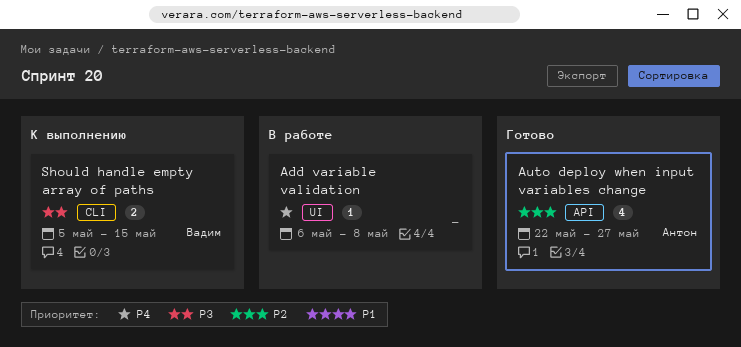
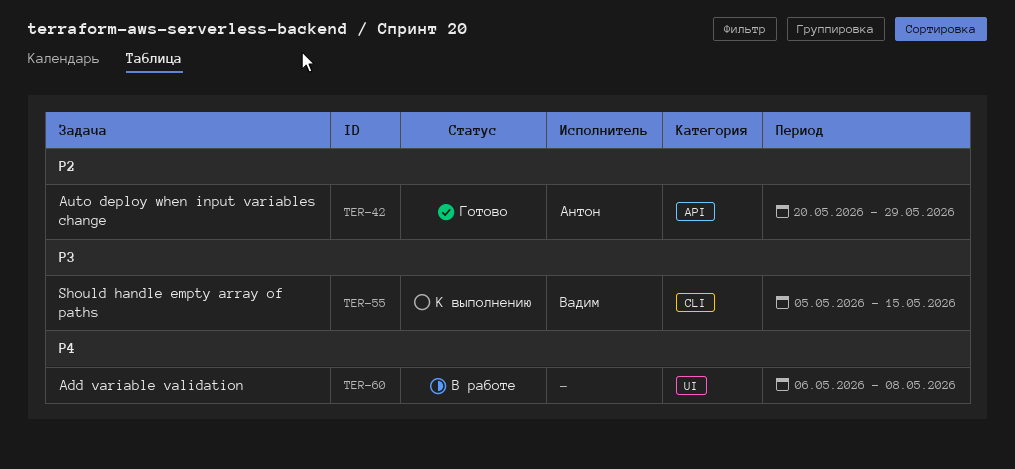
Auto deploy when input variables change, start: May 22 -> May 20
Auto deploy when input variables change, due: May 27 -> May 29

